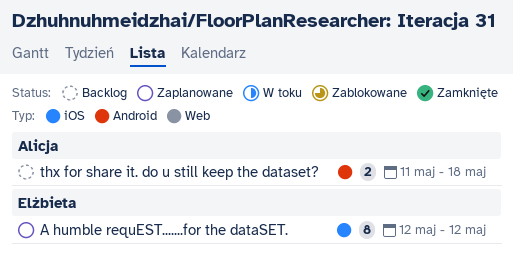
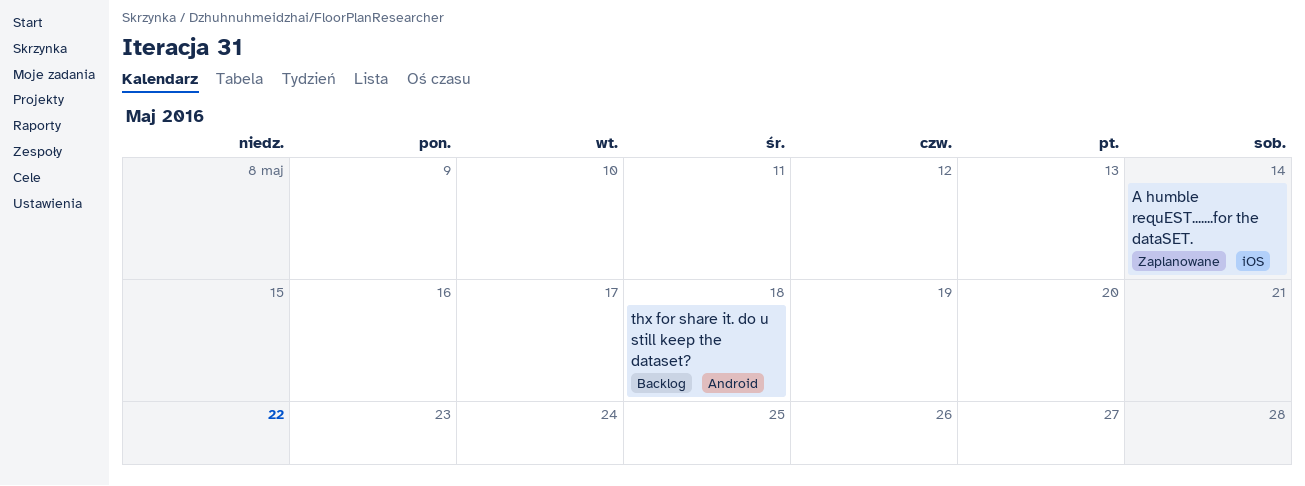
A humble requEST.......for the dataSET., due: May 12 -> May 14

